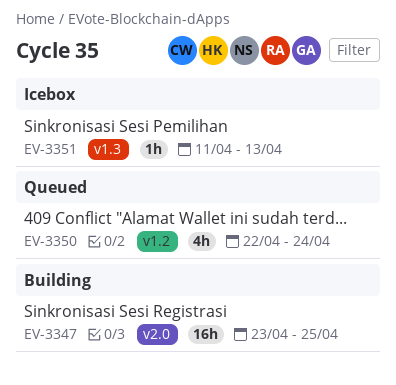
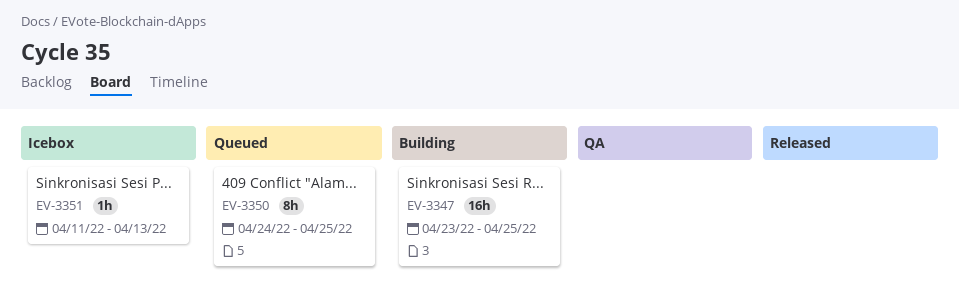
EV-3350, estimate: 4h -> 8h
EV-3350, start: Apr 22 -> Apr 24
EV-3350, due: Apr 24 -> Apr 25

